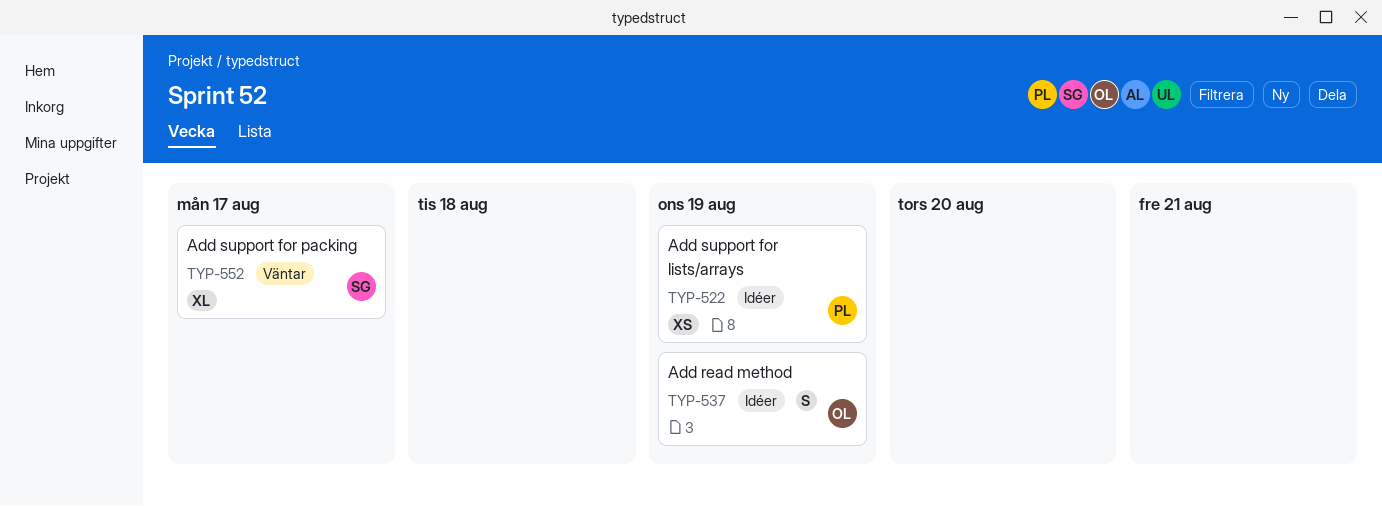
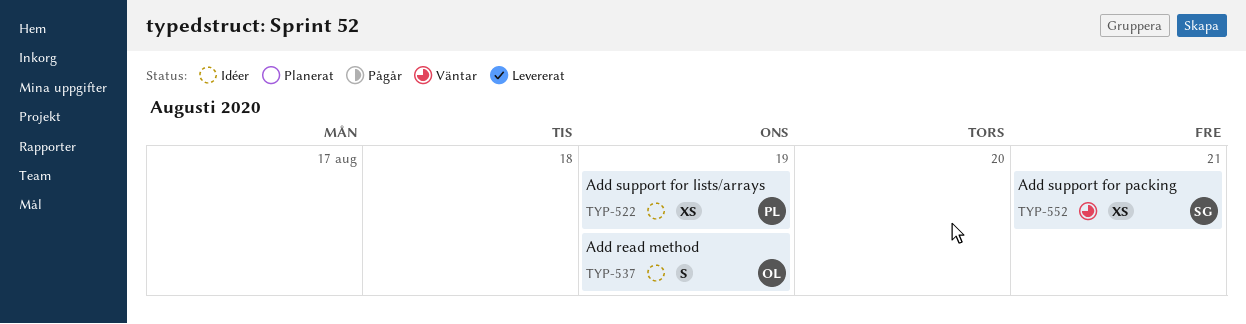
TYP-552, estimate: XL -> XS
TYP-552, due: Aug 17 -> Aug 21

